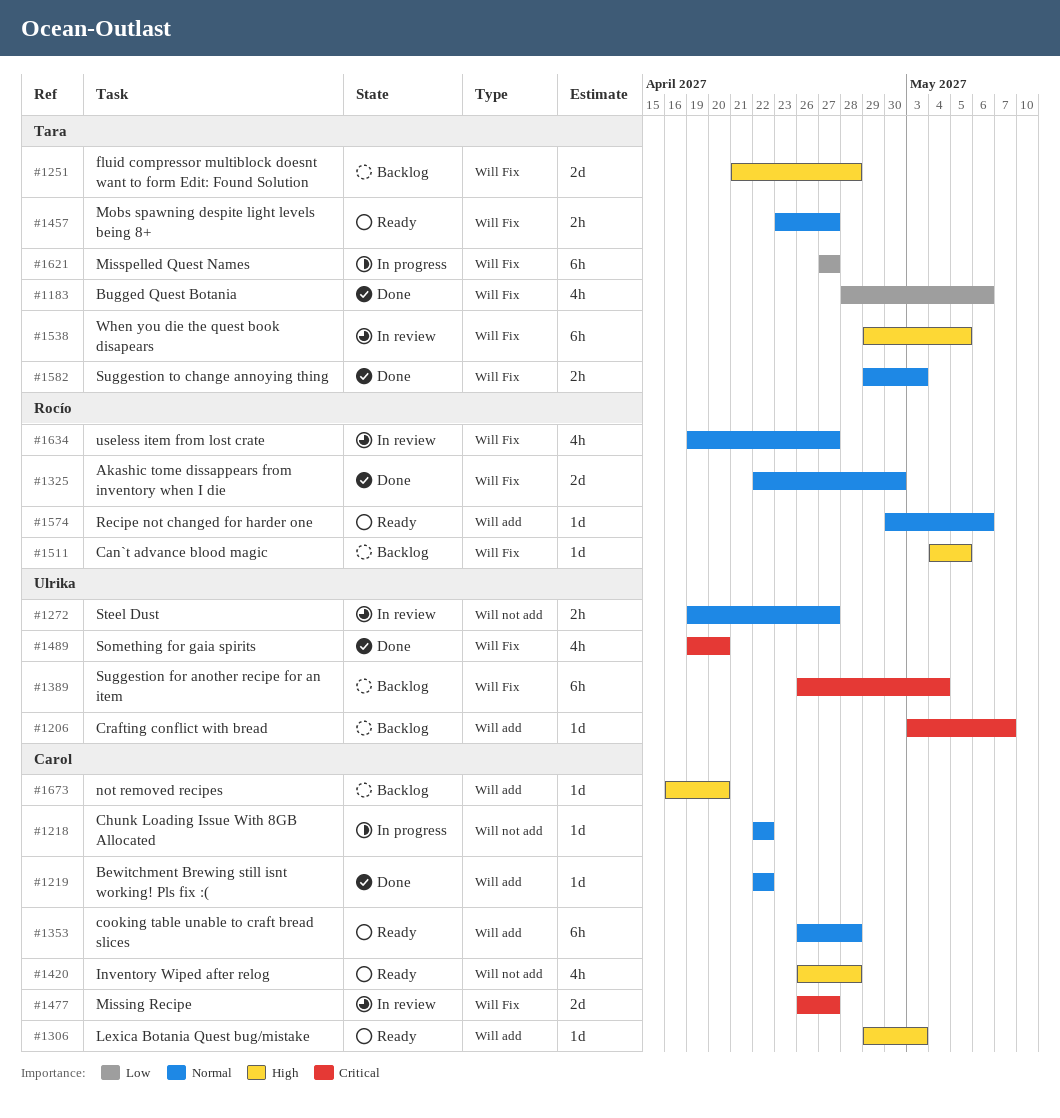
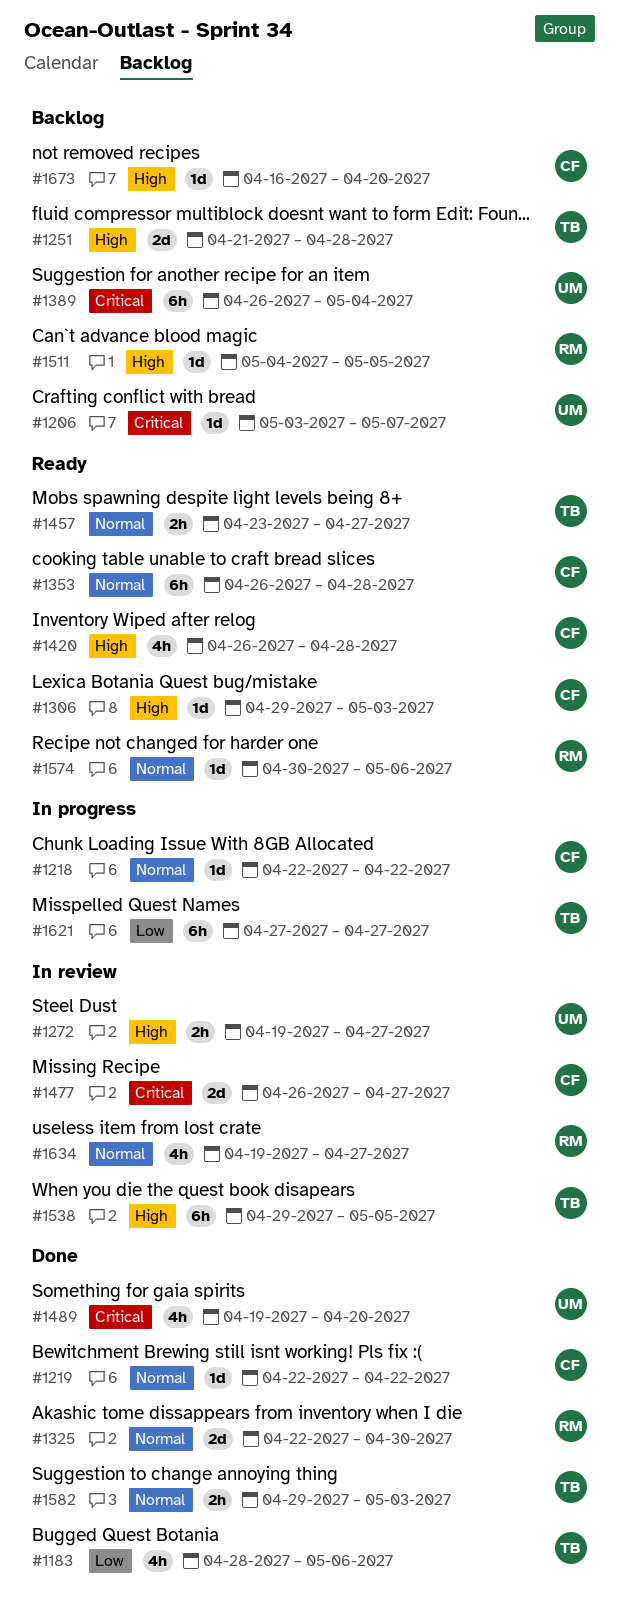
#1272, priority: Normal -> High

